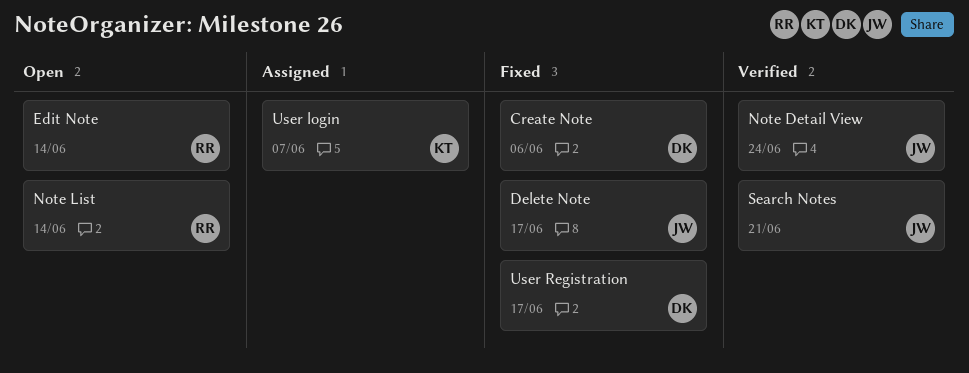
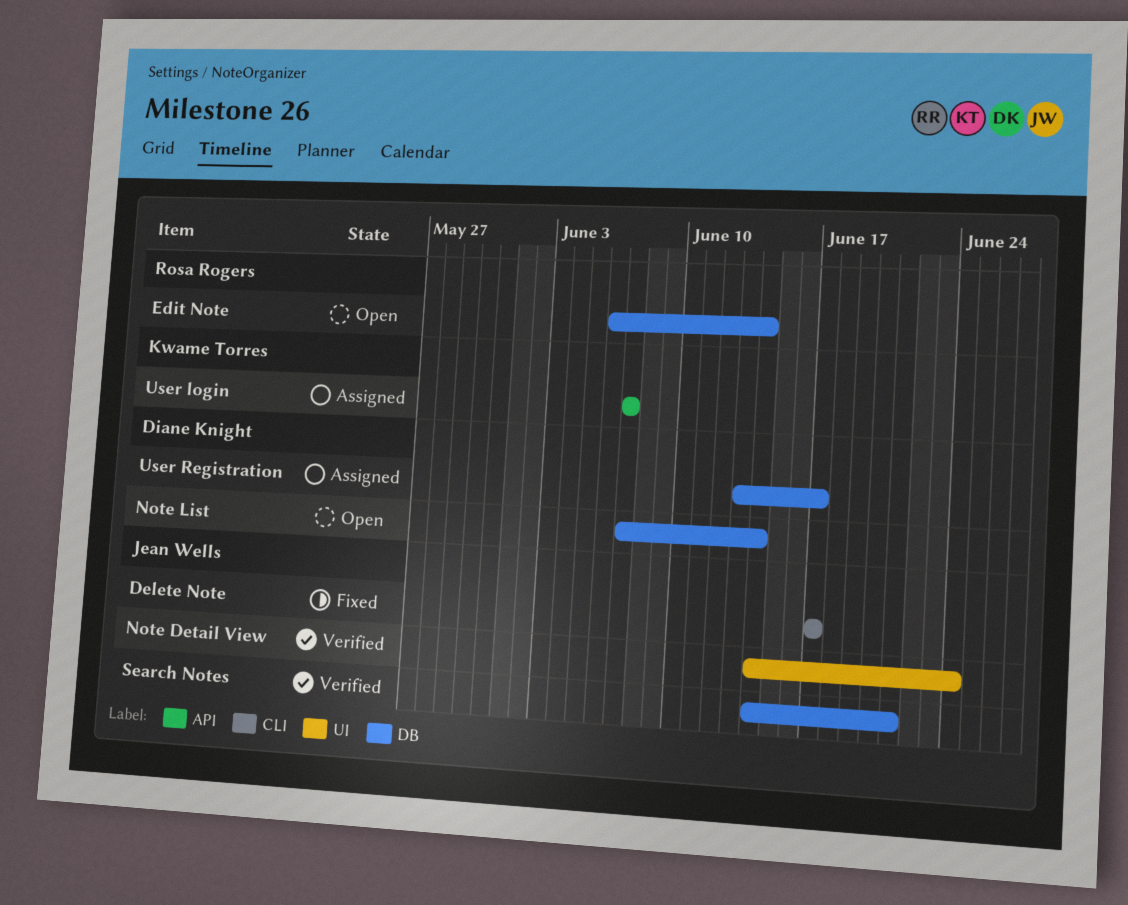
Create Note: present -> none
Note List, owner: Rosa Rogers -> Diane Knight
User Registration, status: Fixed -> Assigned

